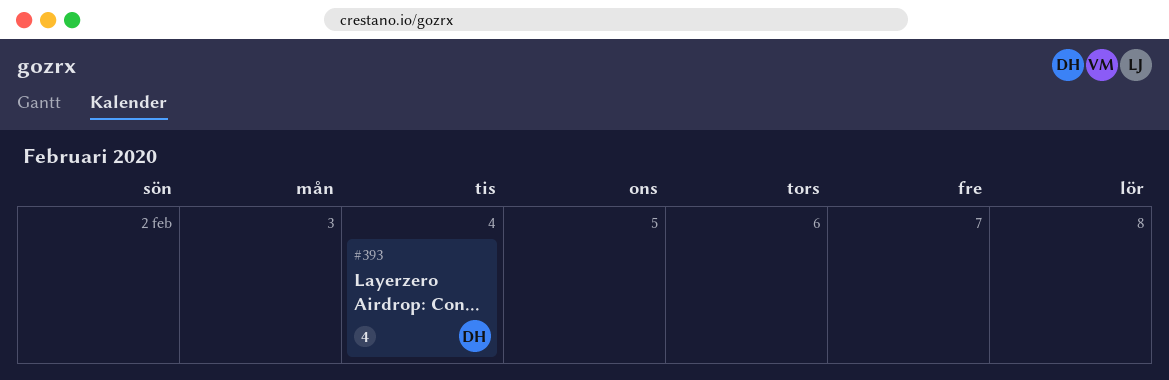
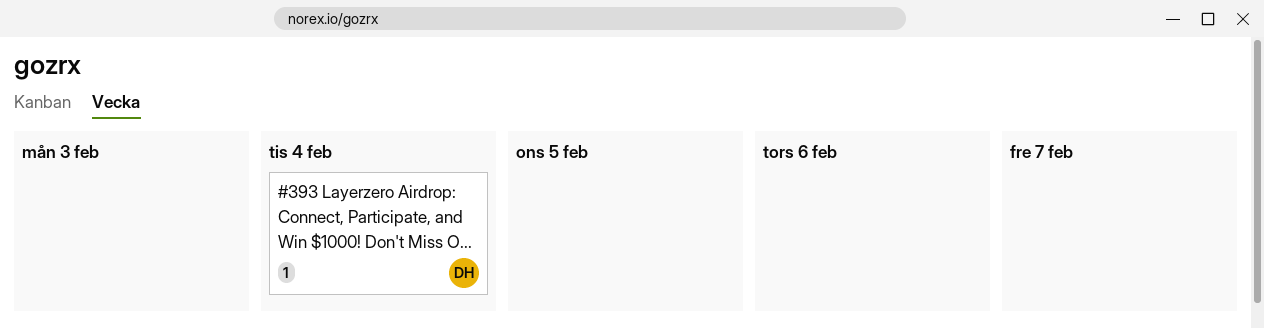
#393, estimate: 4 -> 1

